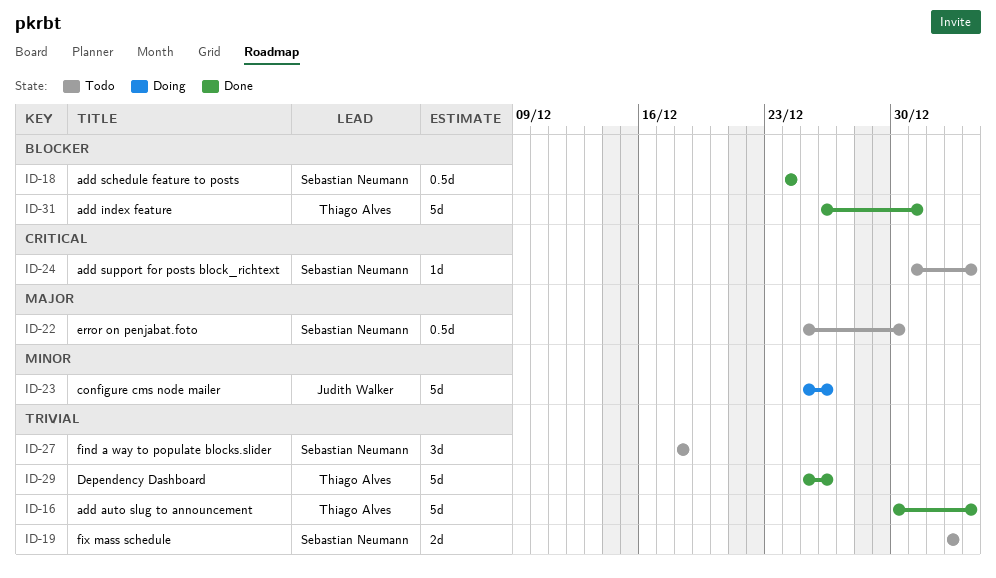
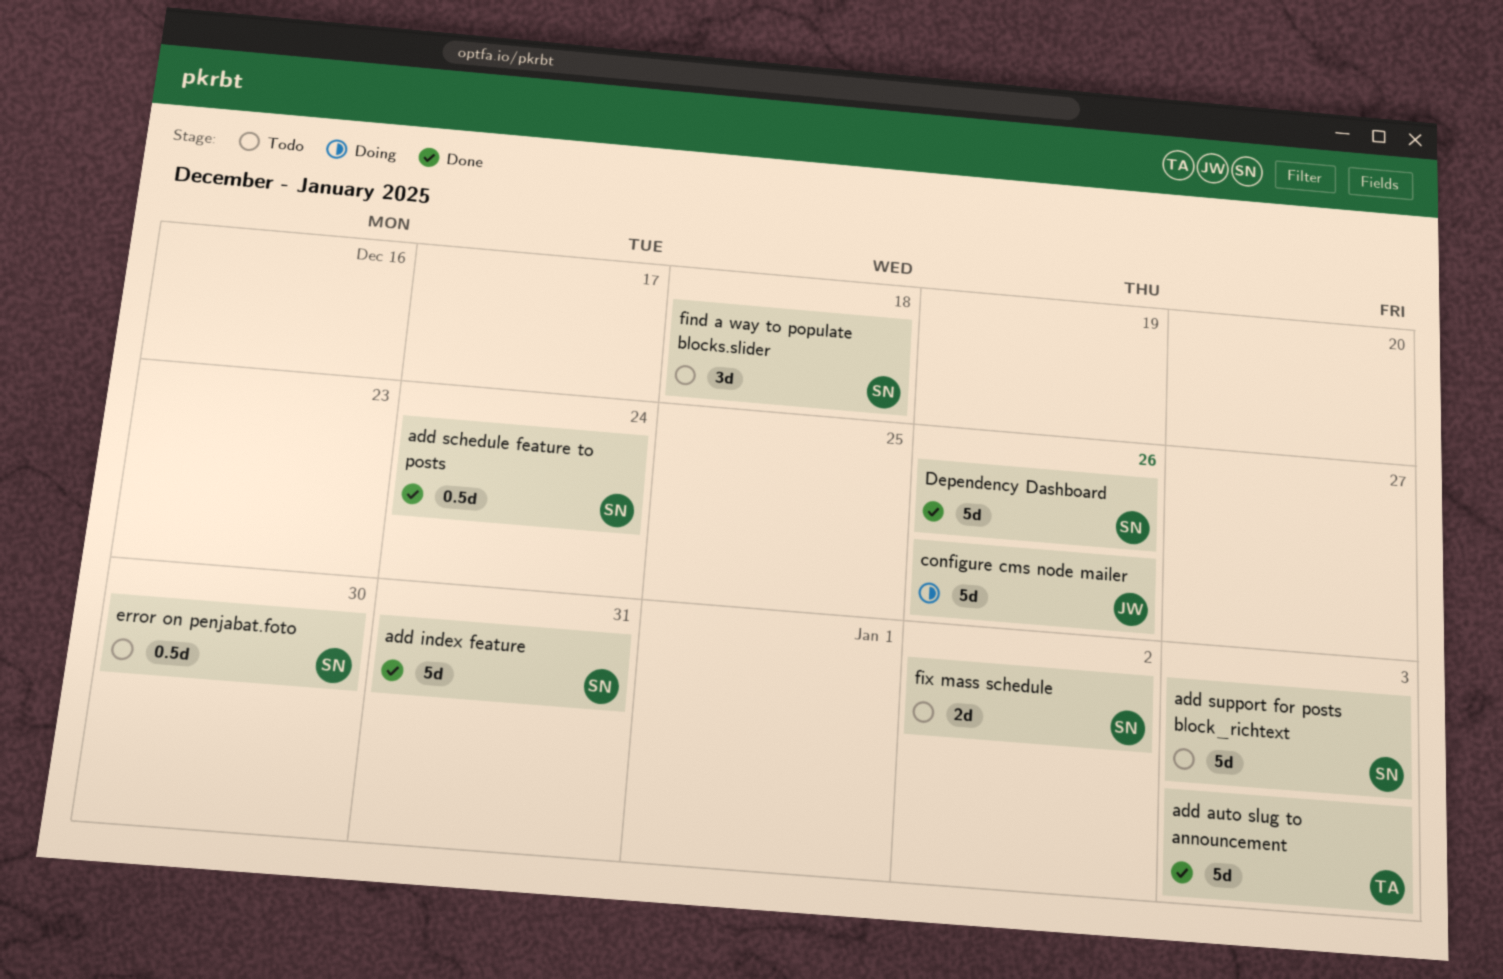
add index feature, owner: Thiago Alves -> Sebastian Neumann
add support for posts block_richtext, estimate: 1d -> 5d
Dependency Dashboard, owner: Thiago Alves -> Sebastian Neumann

